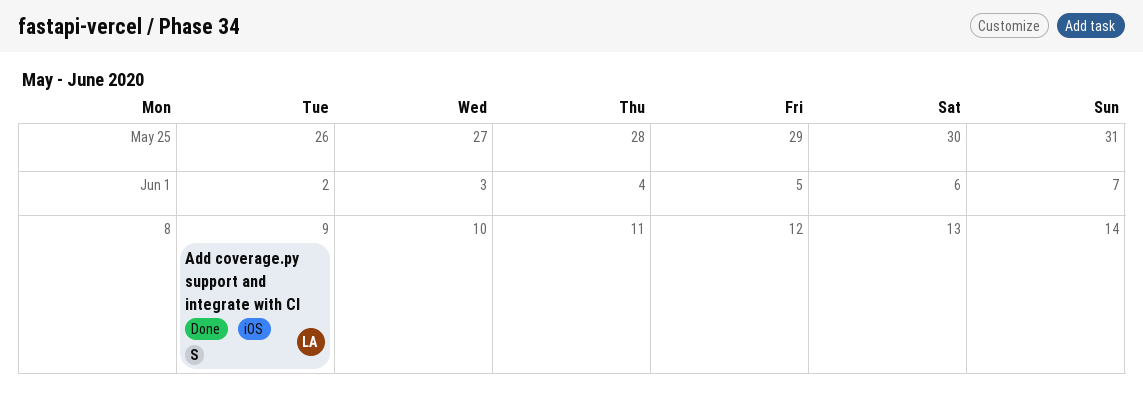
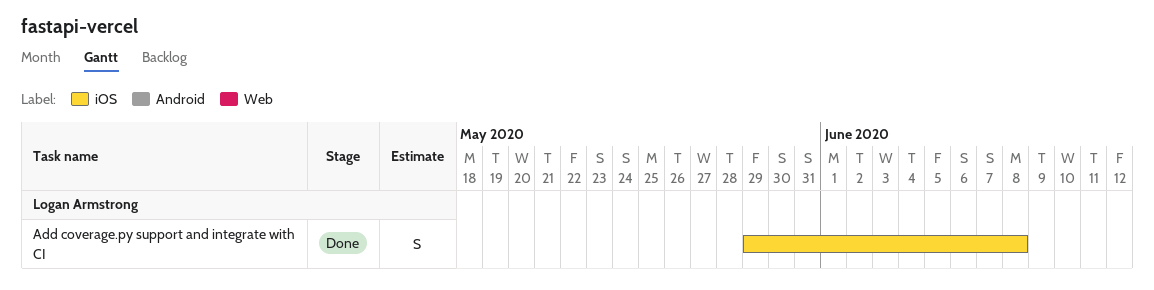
Add coverage.py support and integrate with CI, due: Jun 9 -> Jun 8

